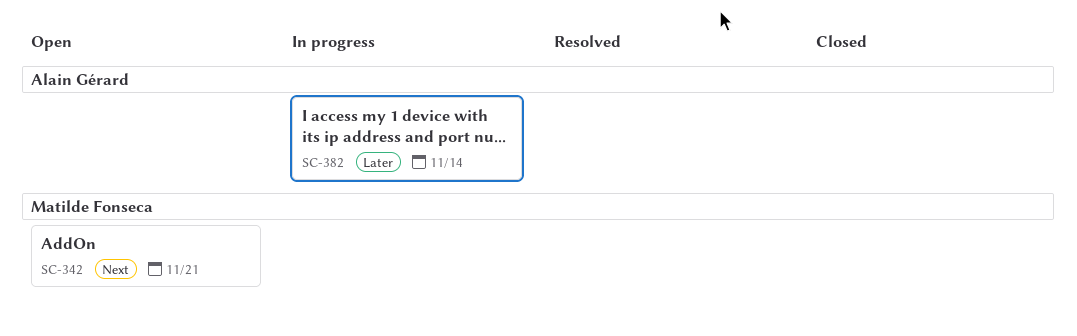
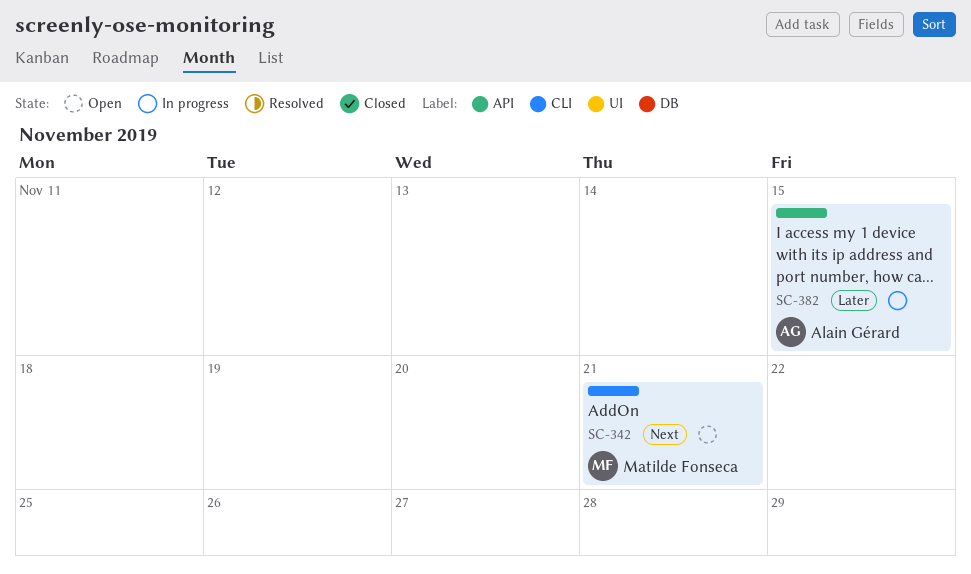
SC-382, due: Nov 14 -> Nov 15

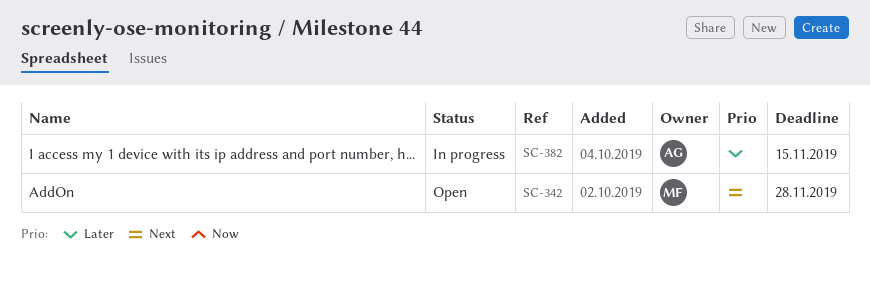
SC-342, due: Nov 21 -> Nov 28

